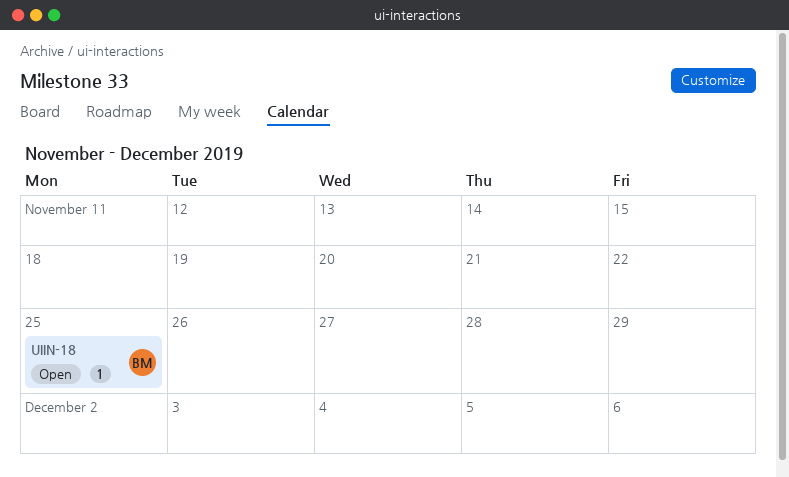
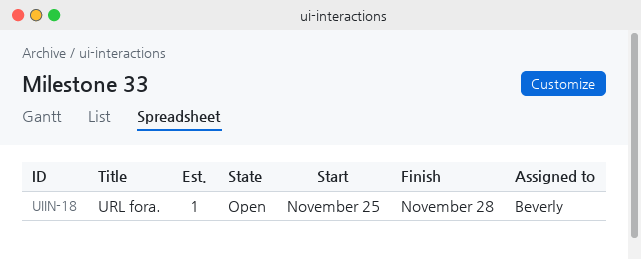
UIIN-18, due: Nov 25 -> Nov 28

